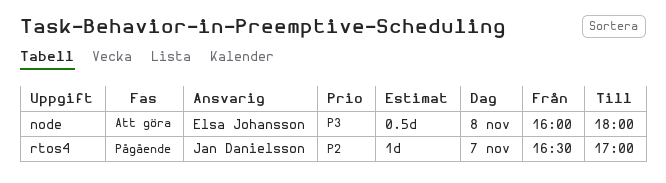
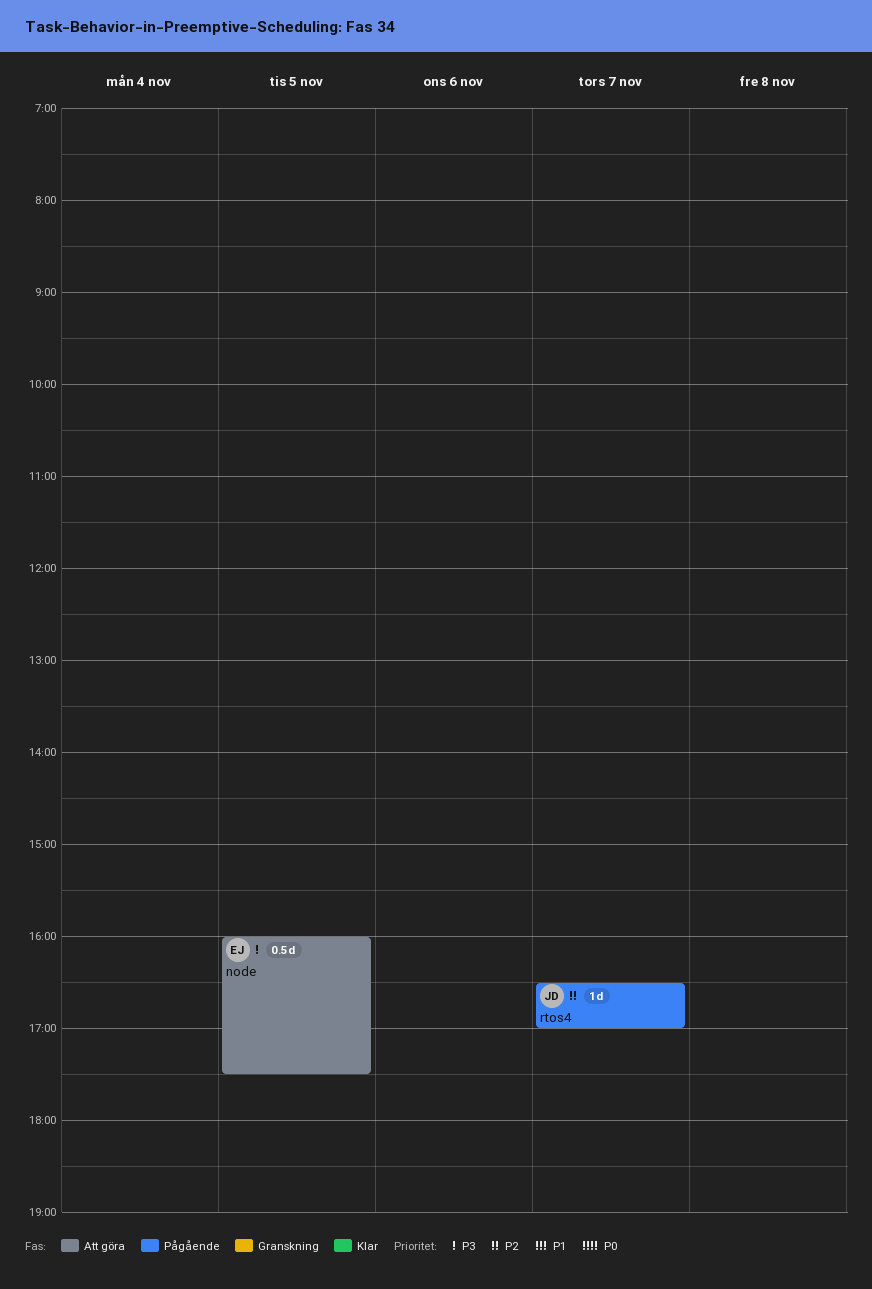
node, day: Nov 8 -> Nov 5
node, ends: 18:00 -> 17:30

